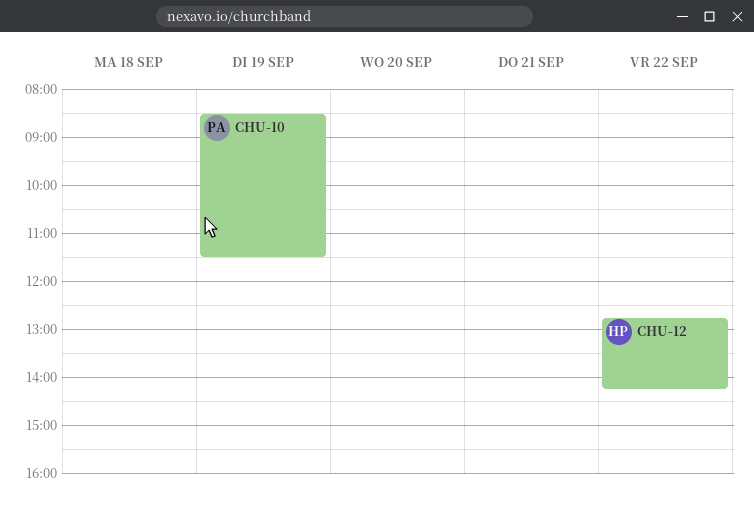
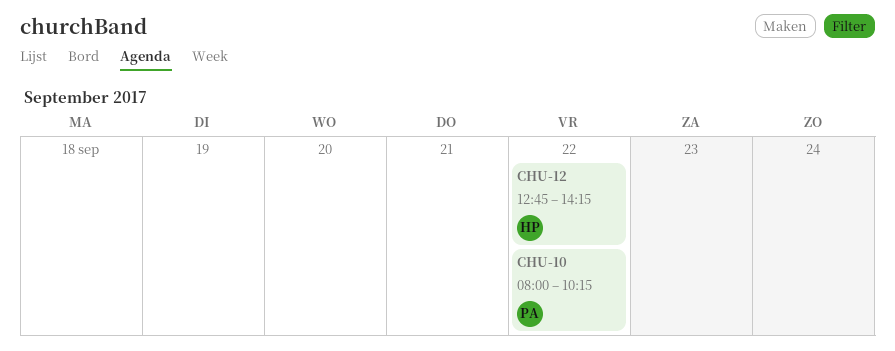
CHU-10, day: Sep 19 -> Sep 22
CHU-10, begins: 08:30 -> 08:00
CHU-10, ends: 11:30 -> 10:15

